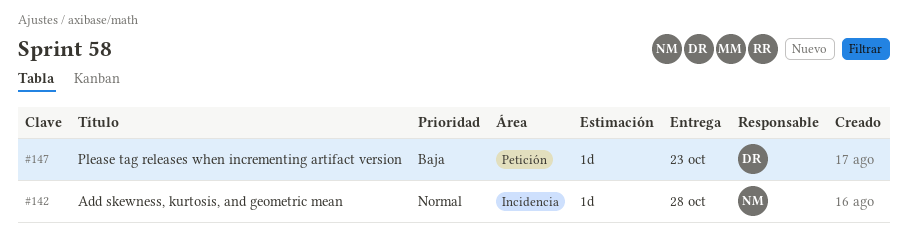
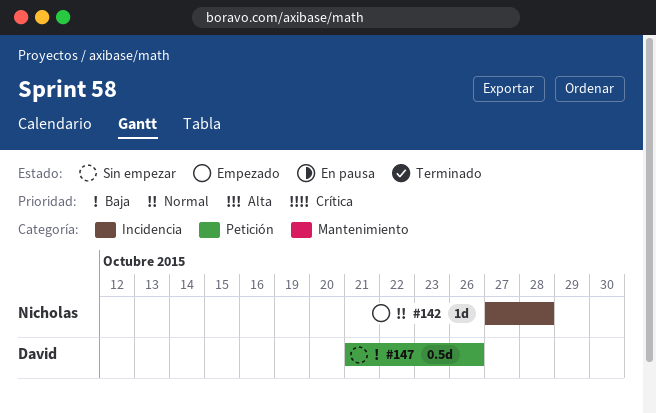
#147, estimate: 1d -> 0.5d
#147, due: Oct 23 -> Oct 26

